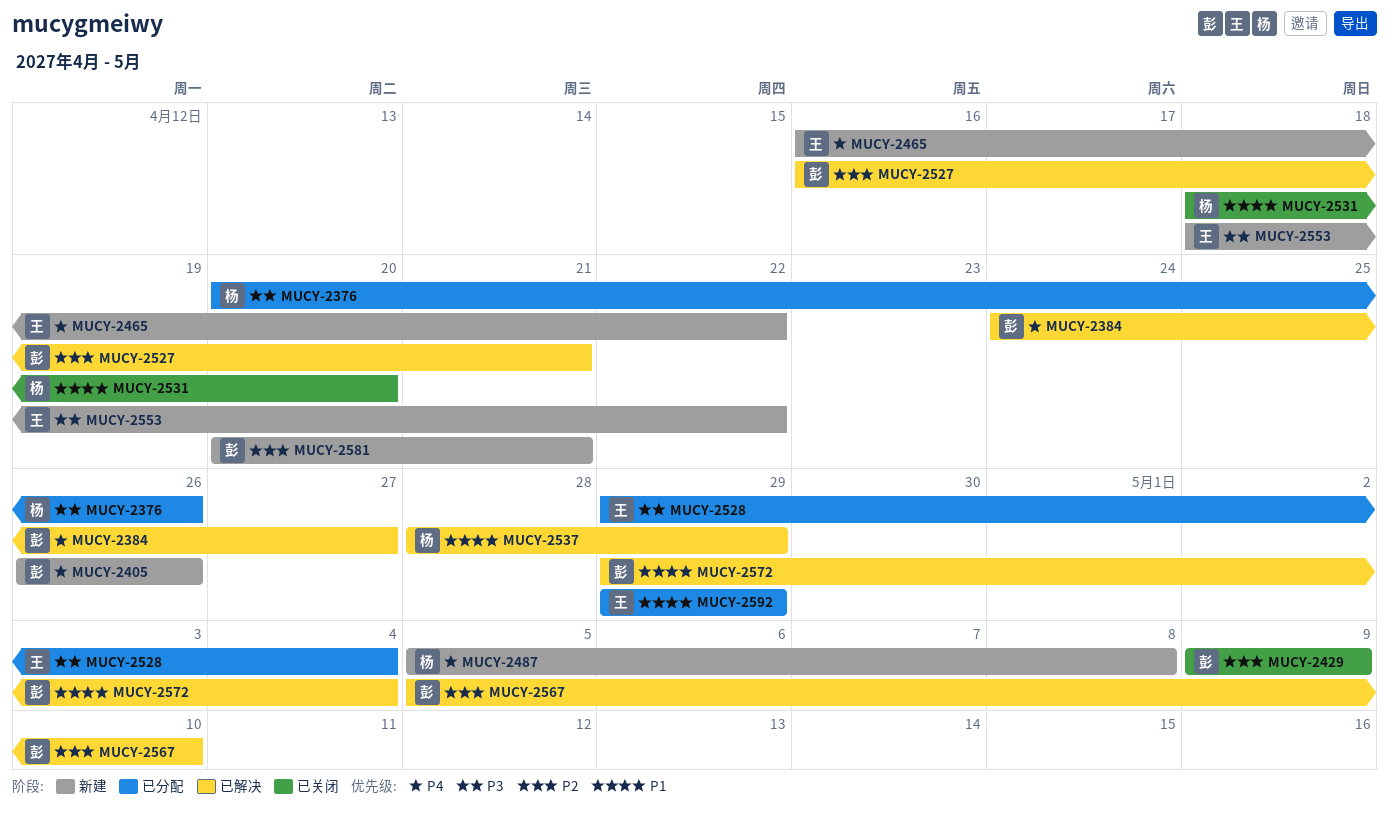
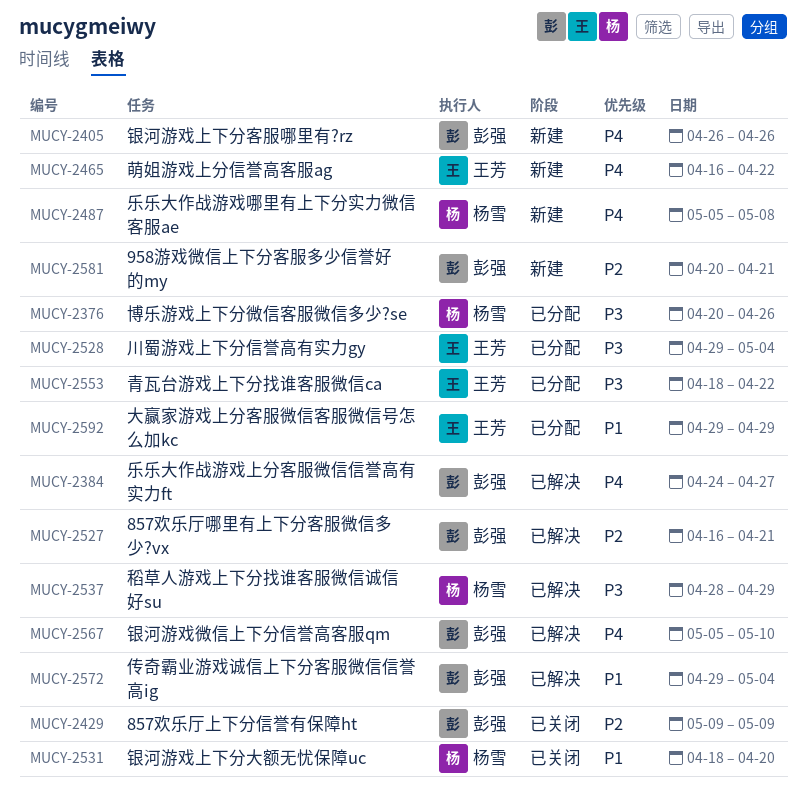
MUCY-2537, priority: P1 -> P3
MUCY-2553, status: 新建 -> 已分配
MUCY-2567, priority: P2 -> P4

